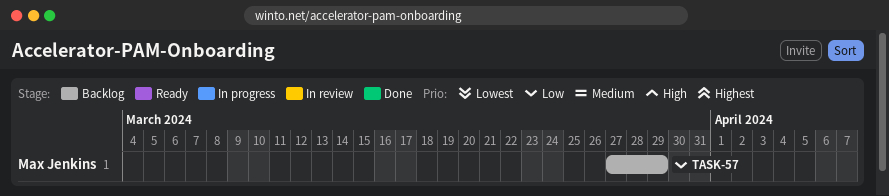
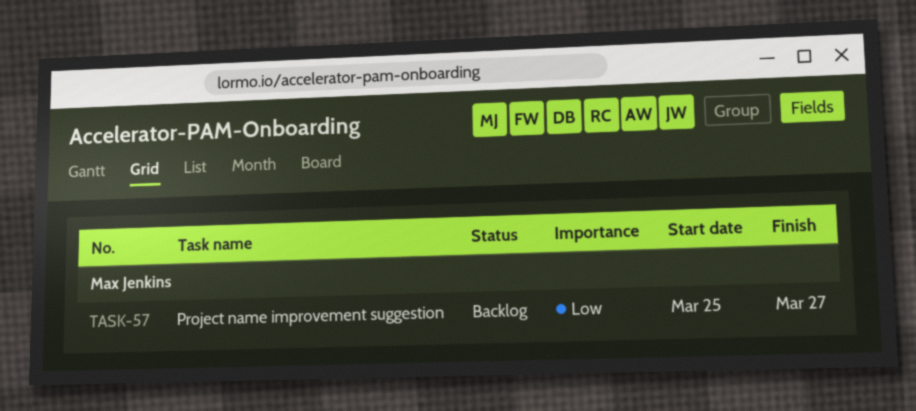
TASK-57, start: Mar 27 -> Mar 25
TASK-57, due: Mar 29 -> Mar 27

